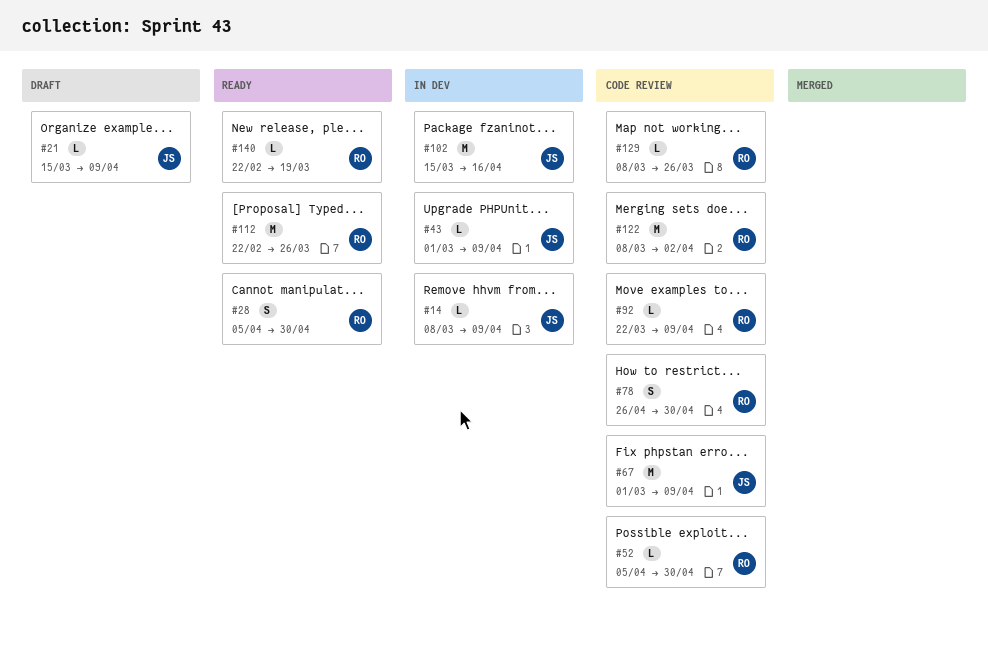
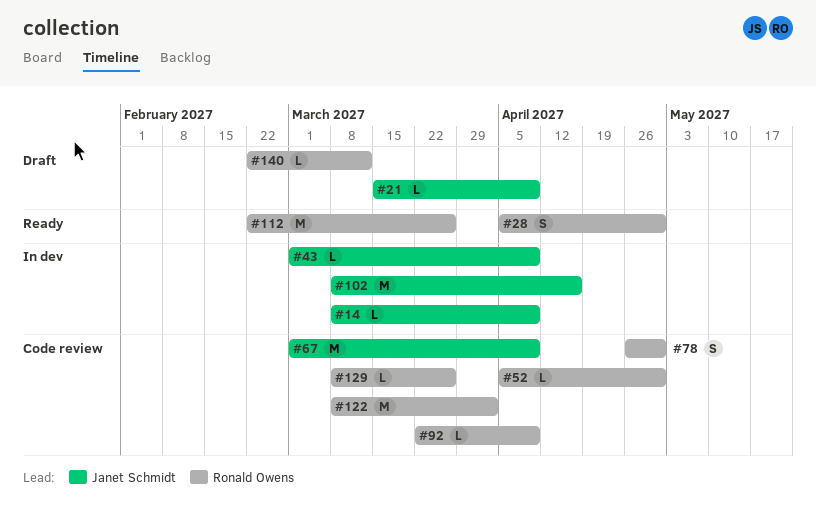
#102, start: Mar 15 -> Mar 8
#140, status: Ready -> Draft
#140, due: Mar 19 -> Mar 12

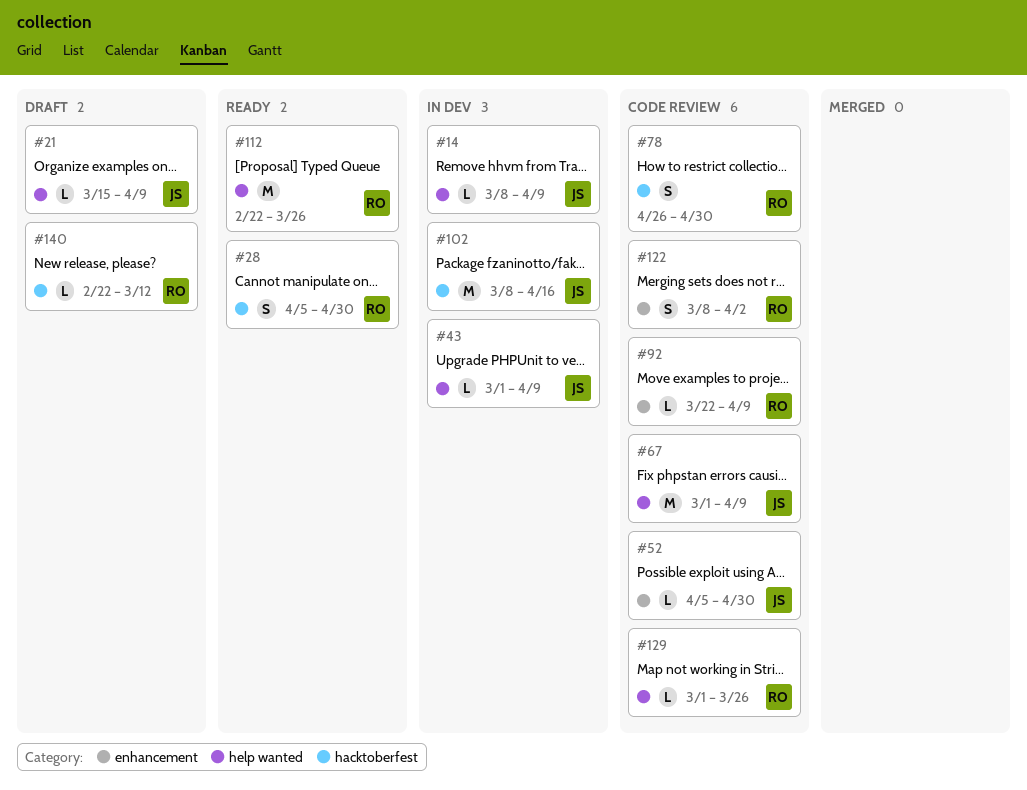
#52, owner: Ronald Owens -> Janet Schmidt
#122, estimate: M -> S
#129, start: Mar 8 -> Mar 1

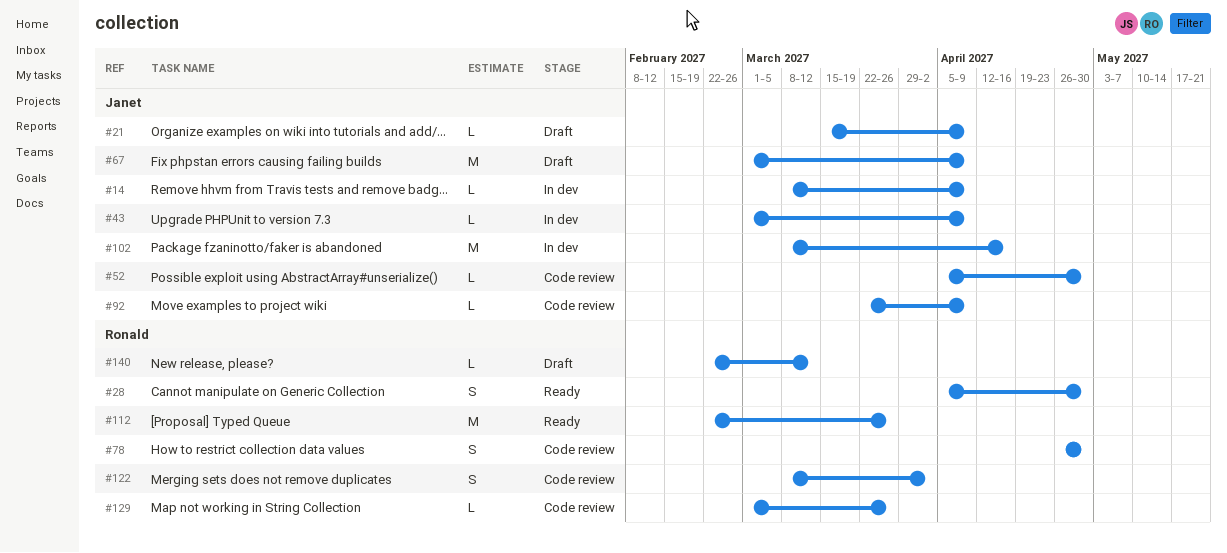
#67, status: Code review -> Draft
#92, owner: Ronald -> Janet

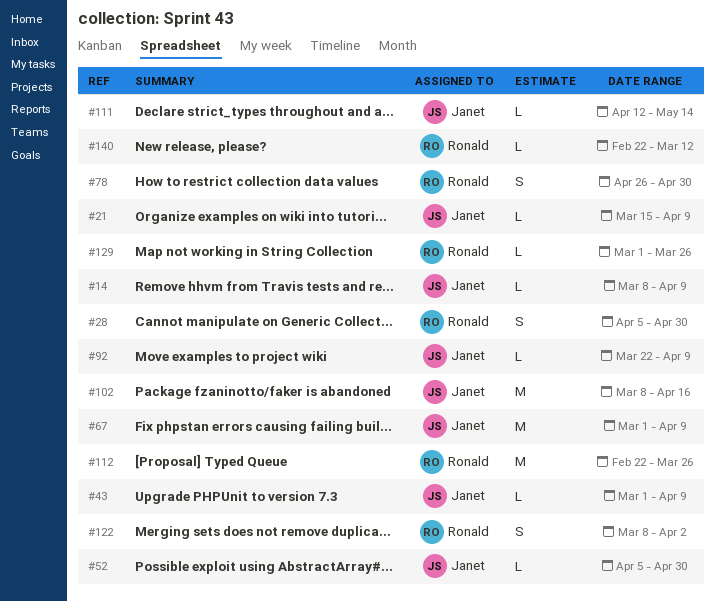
#111: none -> present

